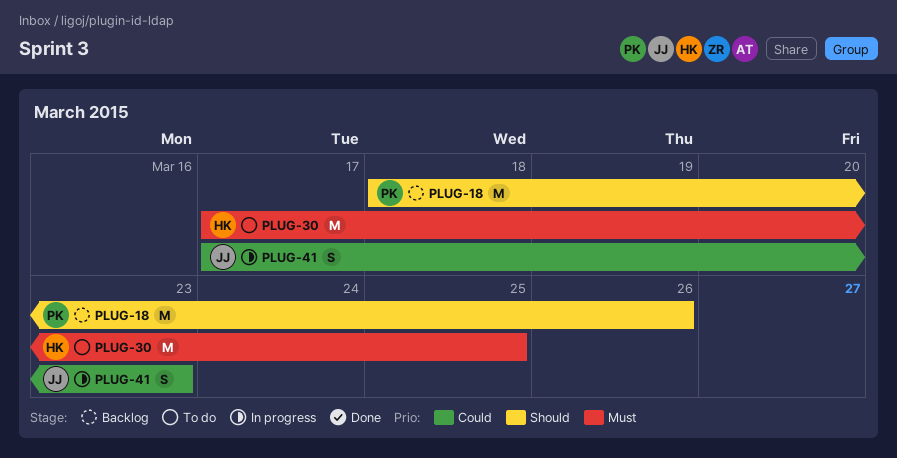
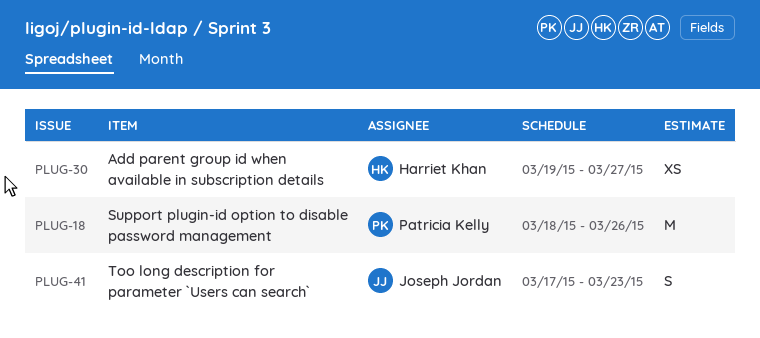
PLUG-30, estimate: M -> XS
PLUG-30, start: Mar 17 -> Mar 19
PLUG-30, due: Mar 25 -> Mar 27

